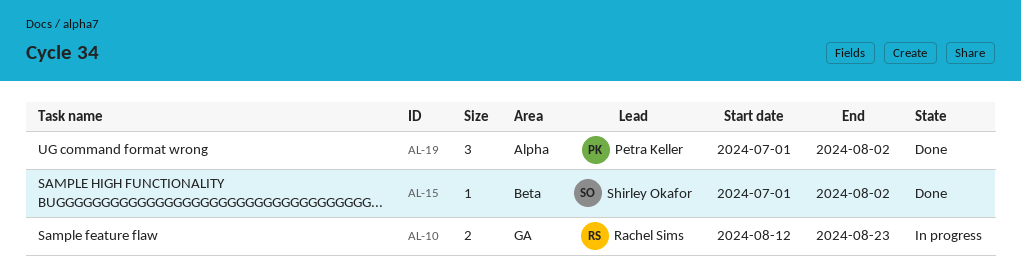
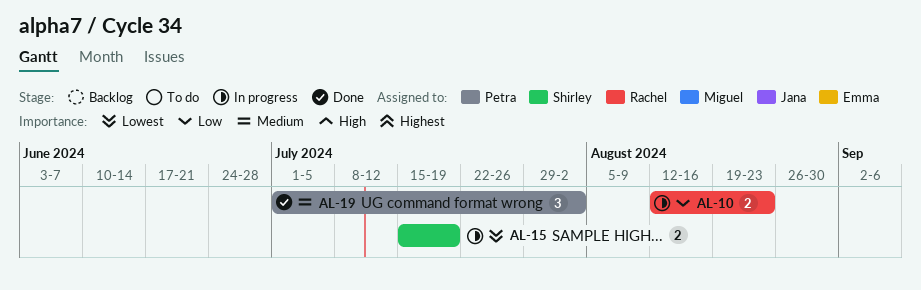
AL-15, status: Done -> In progress
AL-15, estimate: 1 -> 2
AL-15, start: Jul 1 -> Jul 15
AL-15, due: Aug 2 -> Jul 19

